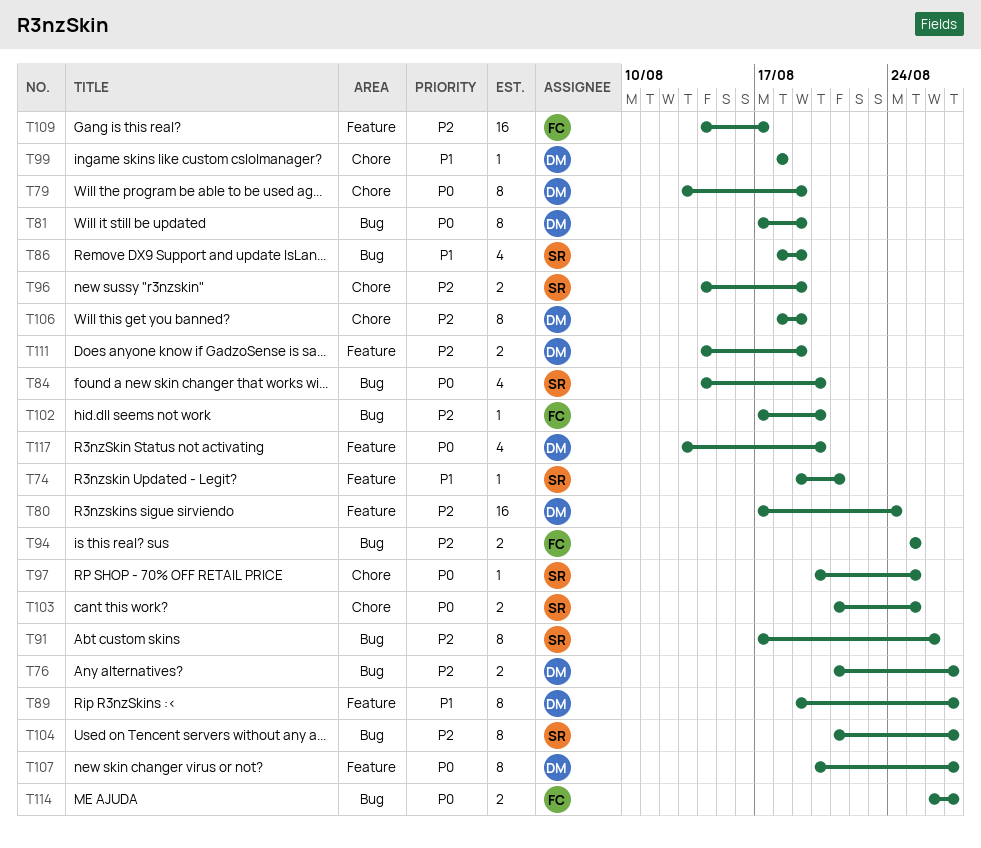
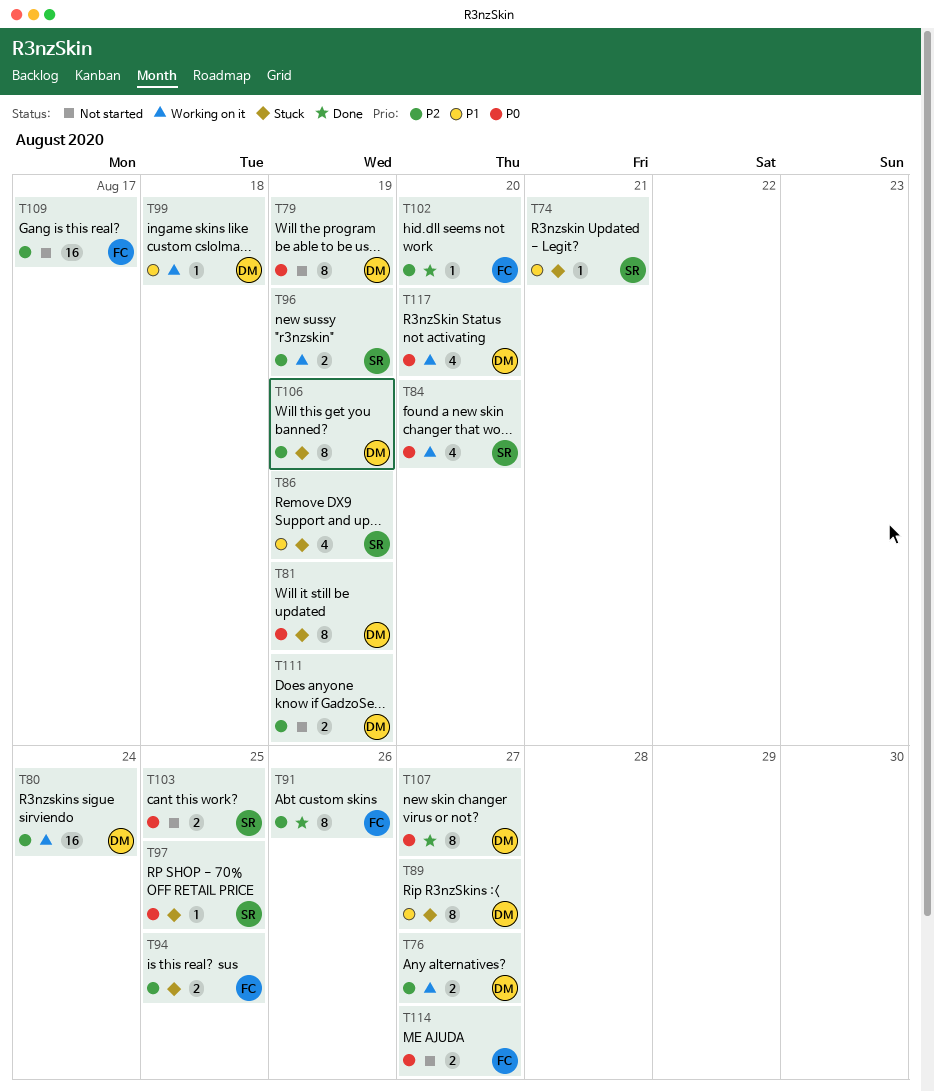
T91, owner: SR -> FC
T104: present -> none

